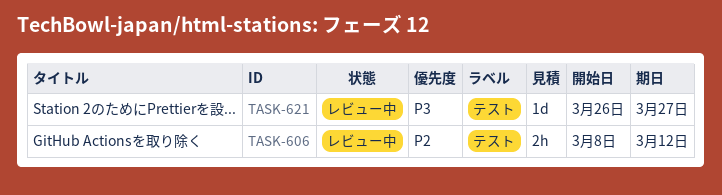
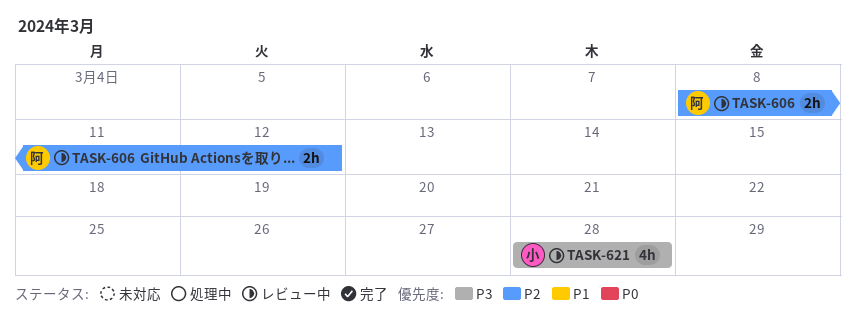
TASK-621, estimate: 1d -> 4h
TASK-621, start: Mar 26 -> Mar 28
TASK-621, due: Mar 27 -> Mar 28

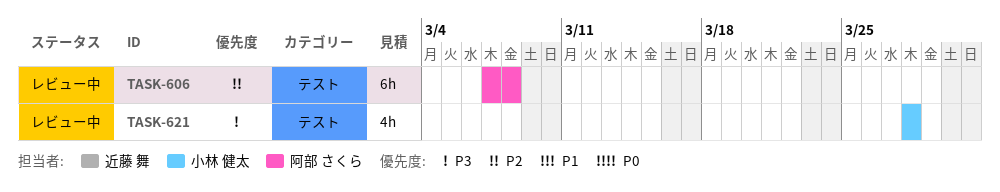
TASK-606, estimate: 2h -> 6h
TASK-606, start: Mar 8 -> Mar 7
TASK-606, due: Mar 12 -> Mar 8

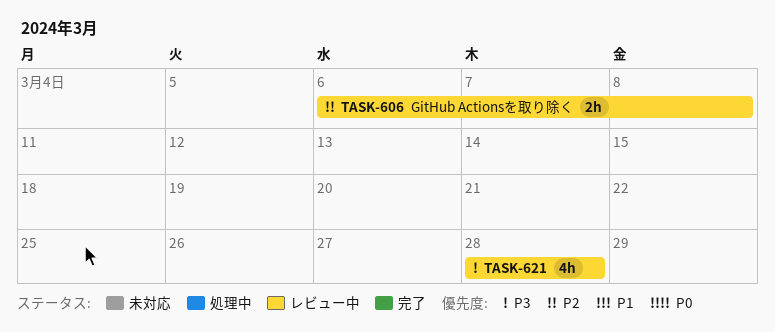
TASK-606, estimate: 6h -> 2h
TASK-606, start: Mar 7 -> Mar 6

